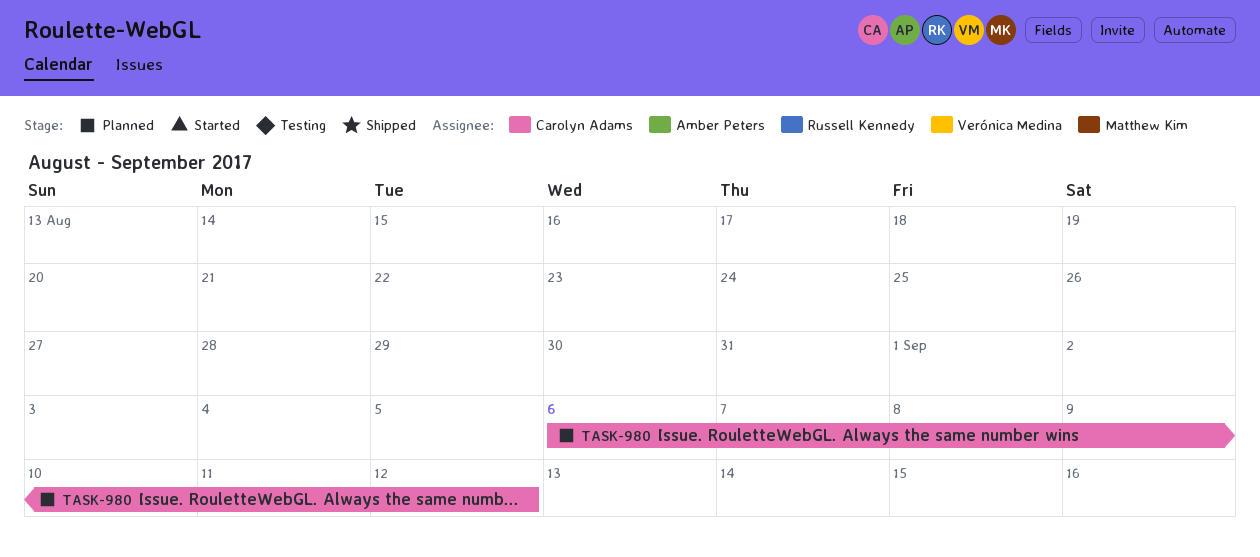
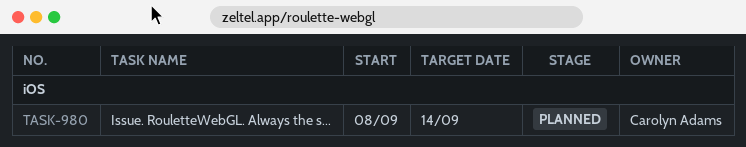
TASK-980, start: Sep 6 -> Sep 8
TASK-980, due: Sep 12 -> Sep 14

